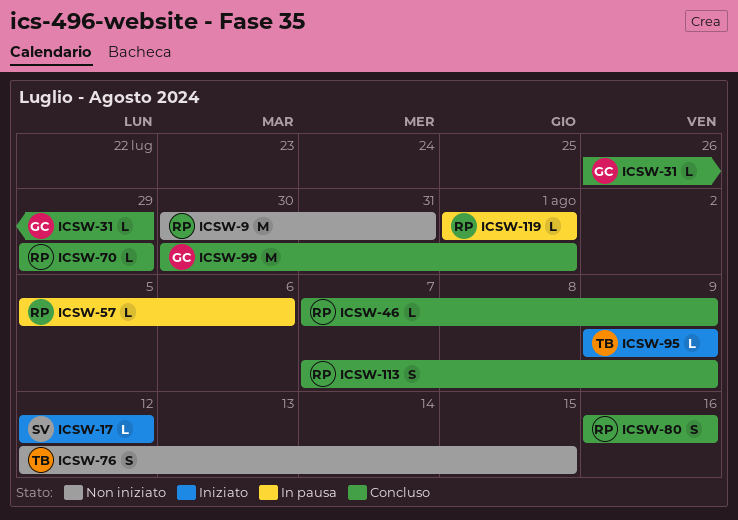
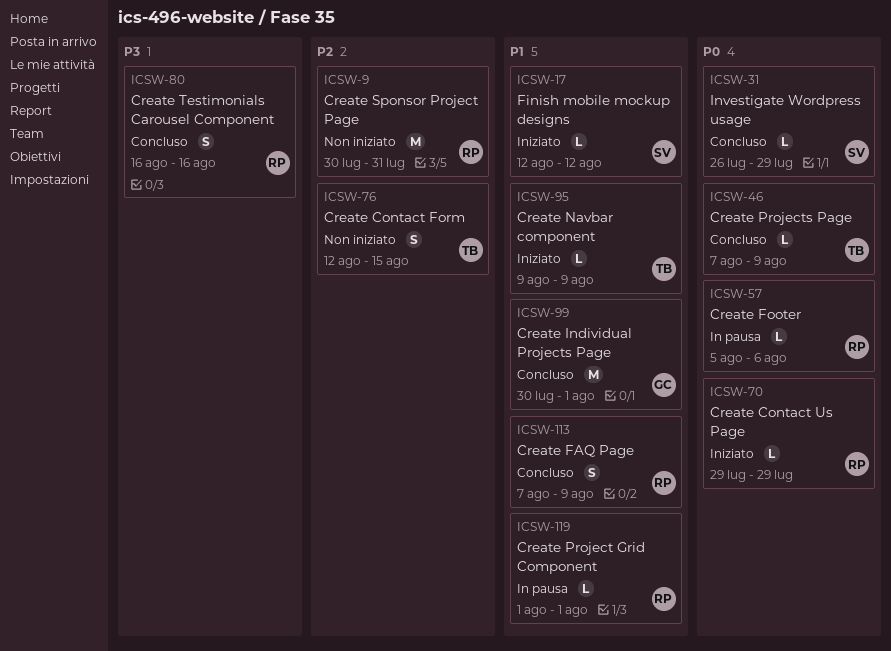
ICSW-31, owner: GC -> SV
ICSW-46, owner: RP -> TB
ICSW-70, status: Concluso -> Iniziato

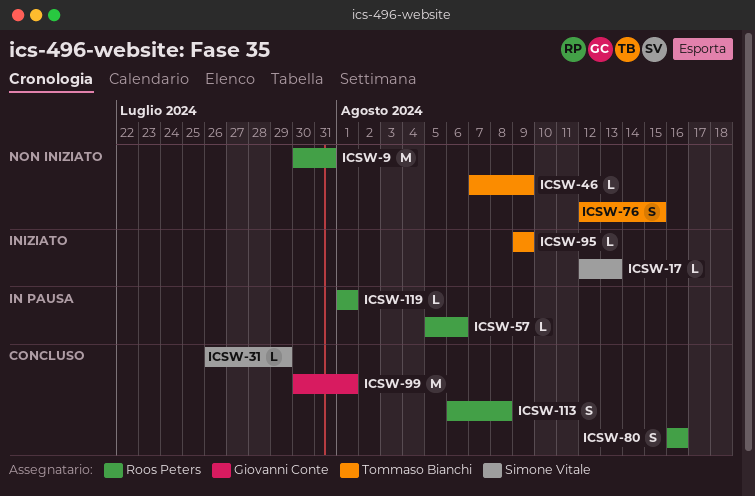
ICSW-17, due: Aug 12 -> Aug 13
ICSW-46, status: Concluso -> Non iniziato
ICSW-70: present -> none
ICSW-113, start: Aug 7 -> Aug 6
ICSW-113, due: Aug 9 -> Aug 8

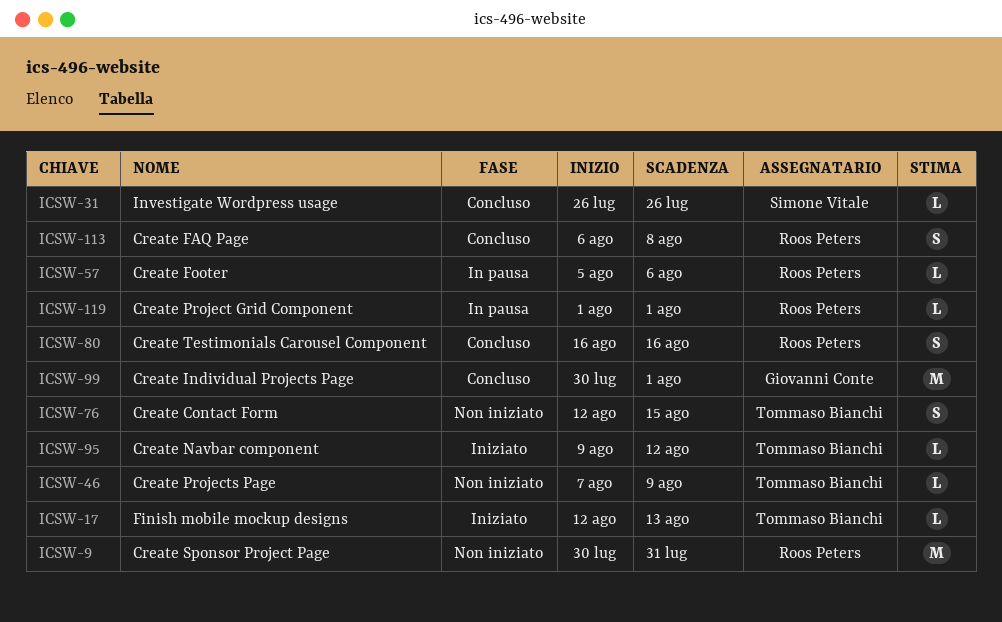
ICSW-17, owner: Simone Vitale -> Tommaso Bianchi
ICSW-31, due: Jul 29 -> Jul 26
ICSW-95, due: Aug 9 -> Aug 12

